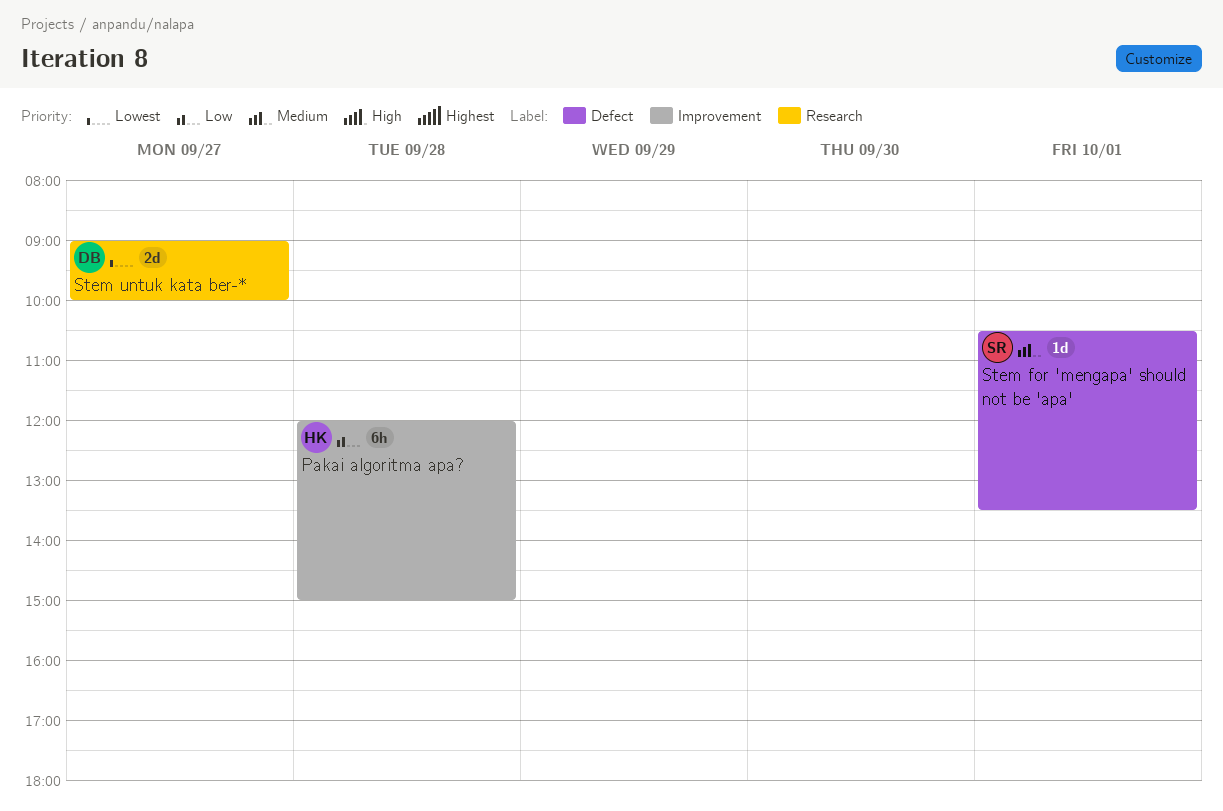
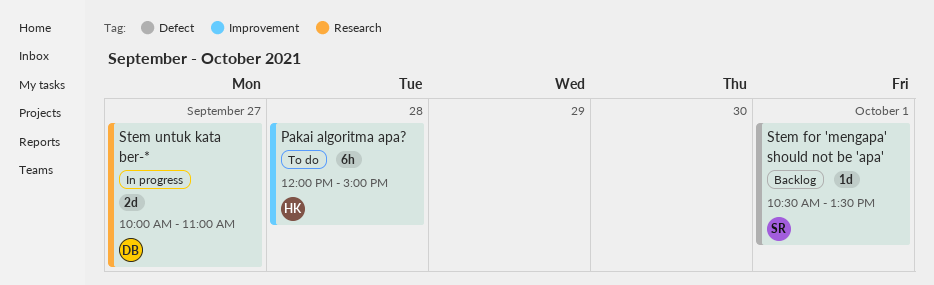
Stem untuk kata ber-*, begins: 09:00 -> 10:00
Stem untuk kata ber-*, ends: 10:00 -> 11:00

